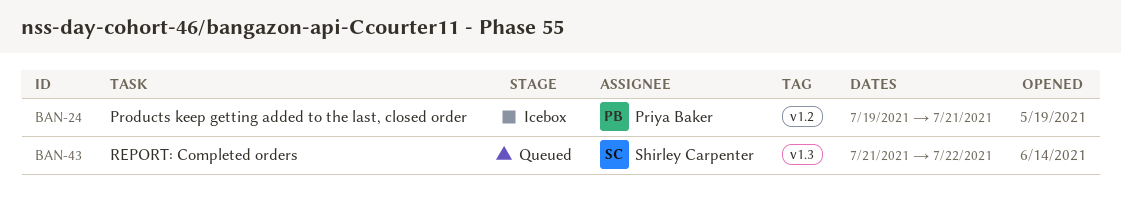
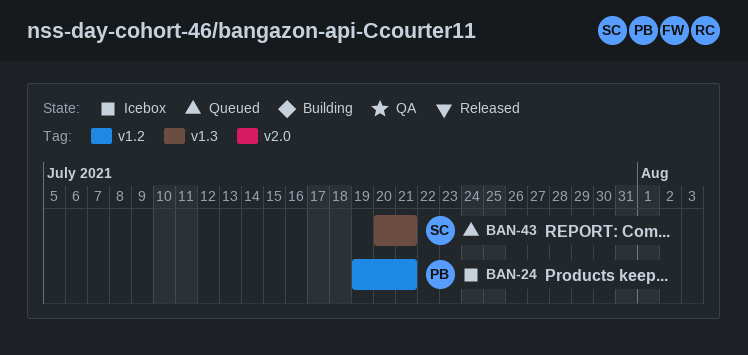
BAN-43, start: Jul 21 -> Jul 20
BAN-43, due: Jul 22 -> Jul 21

